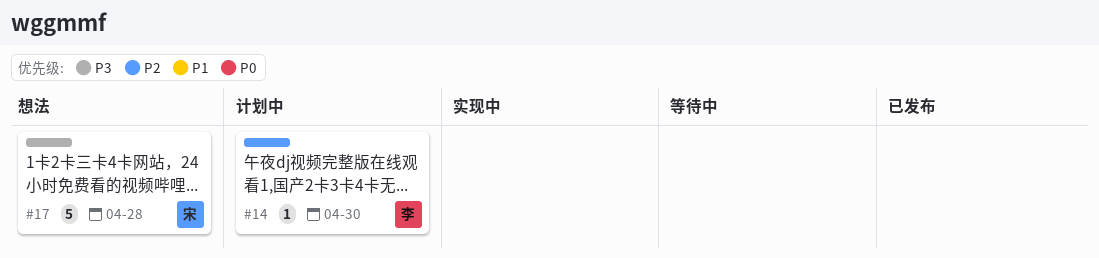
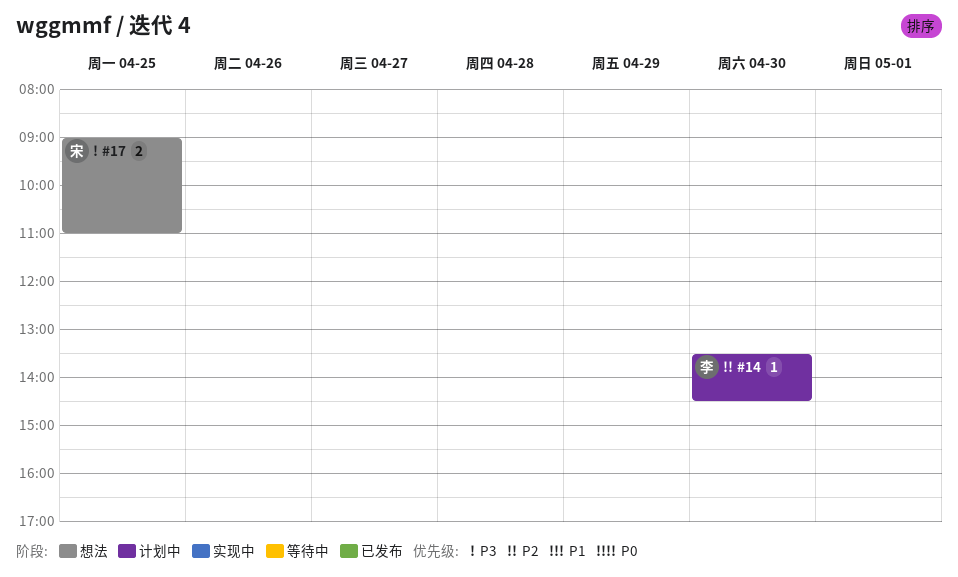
#17, estimate: 5 -> 2
#17, day: Apr 28 -> Apr 25

